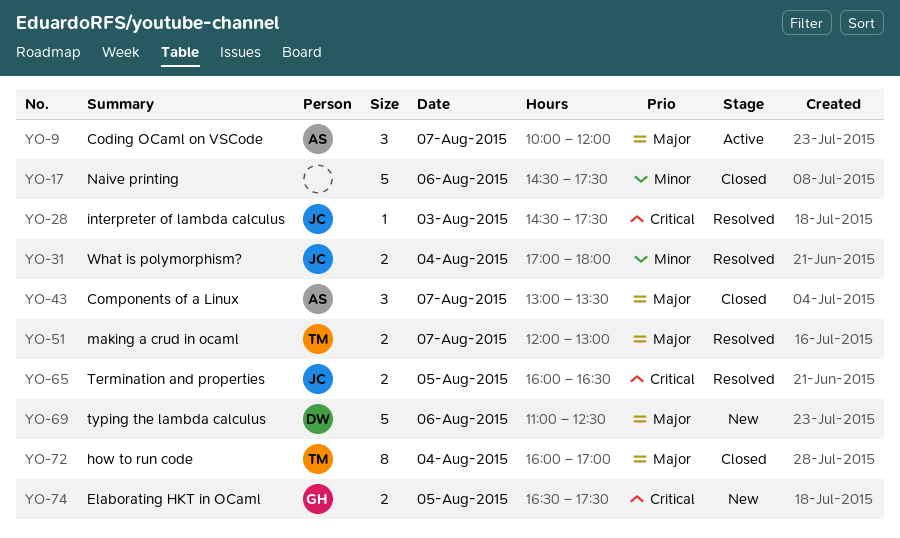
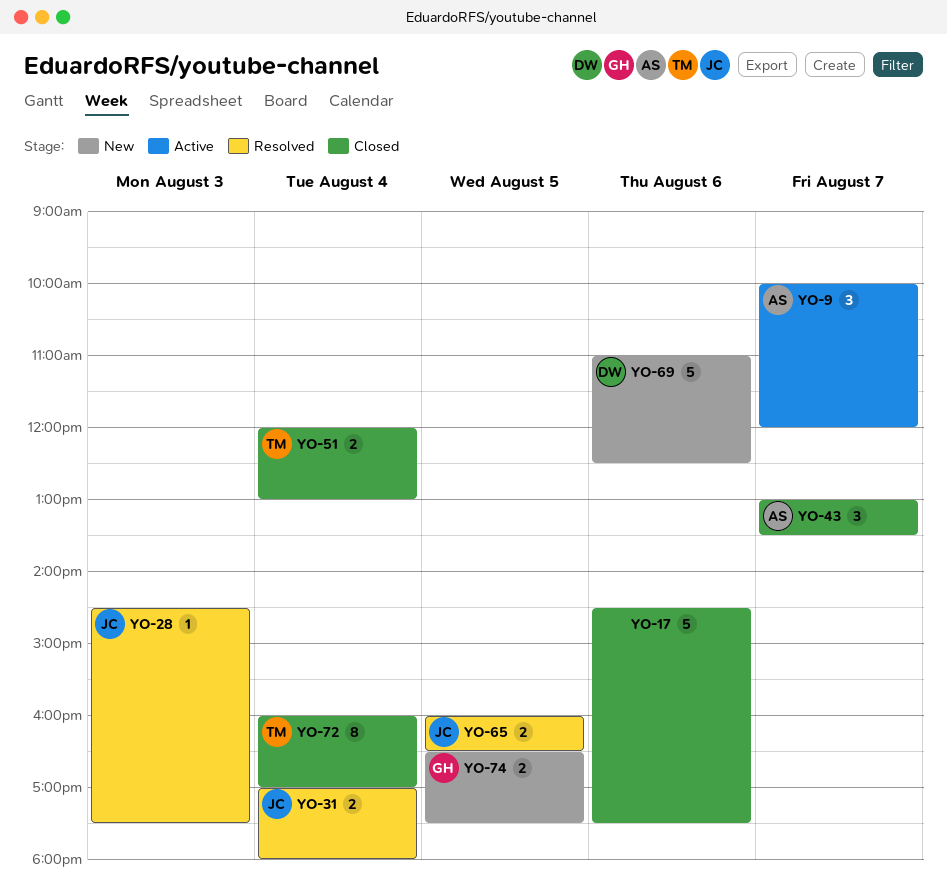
YO-51, status: Resolved -> Closed
YO-51, day: Aug 7 -> Aug 4

